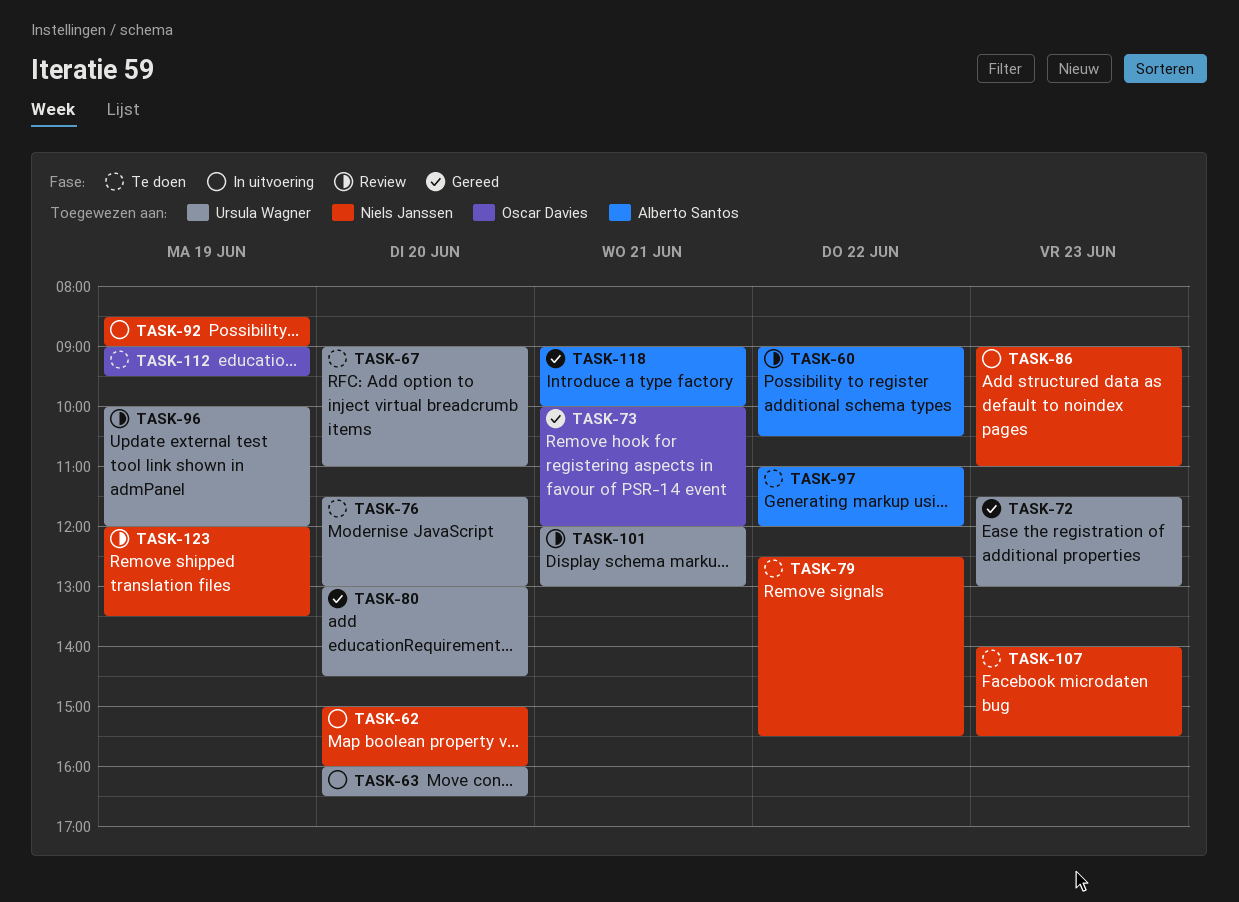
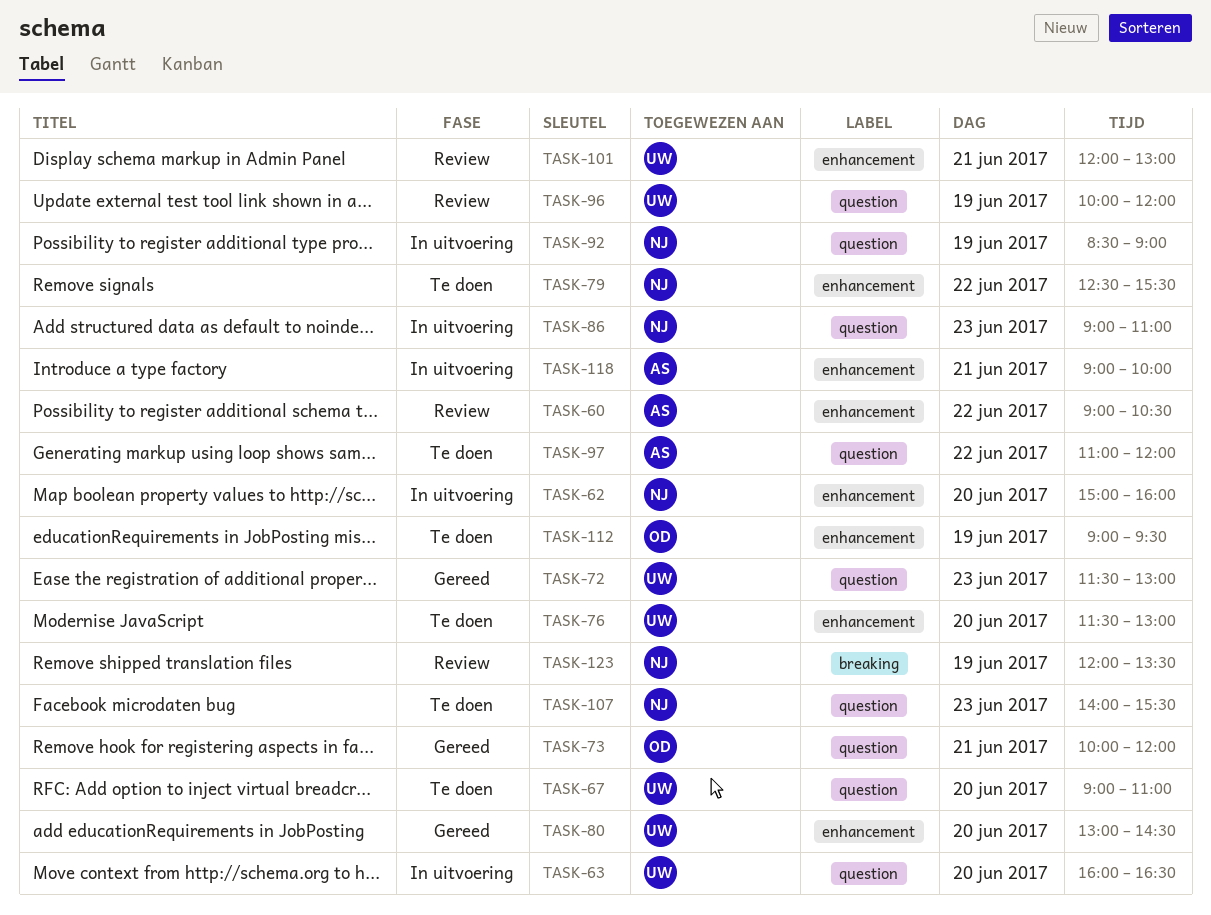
TASK-118, status: Gereed -> In uitvoering

